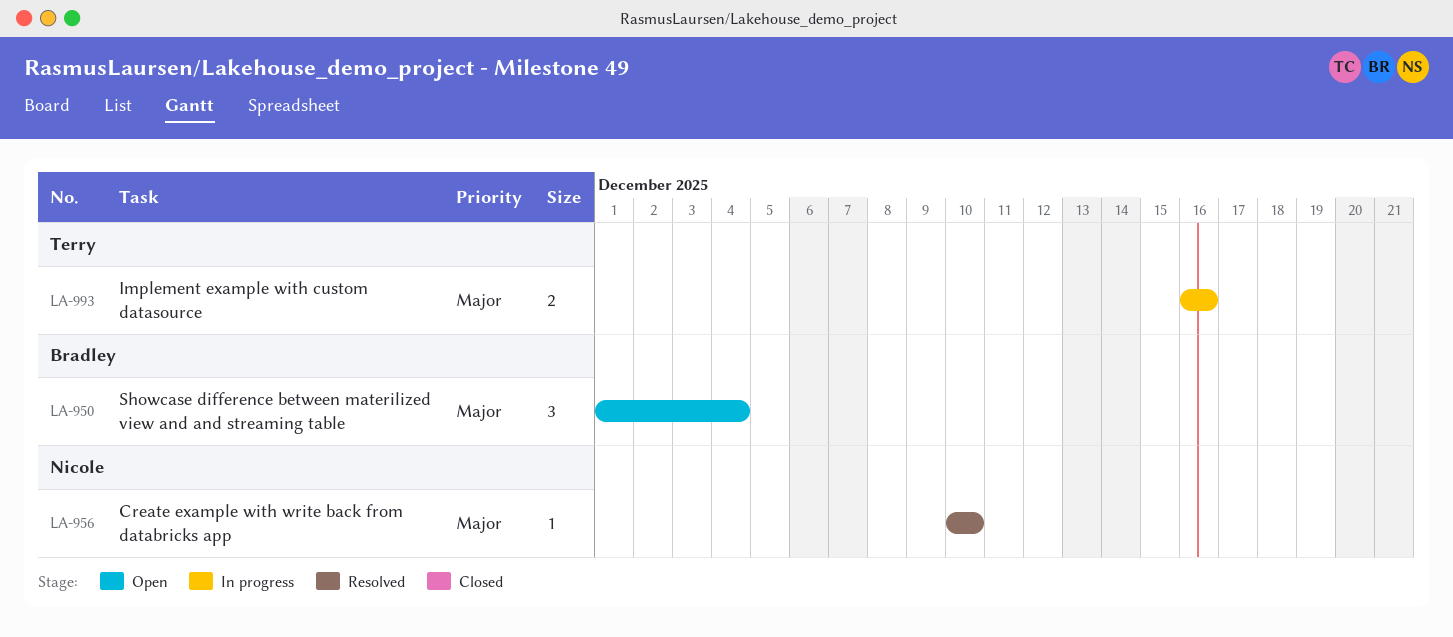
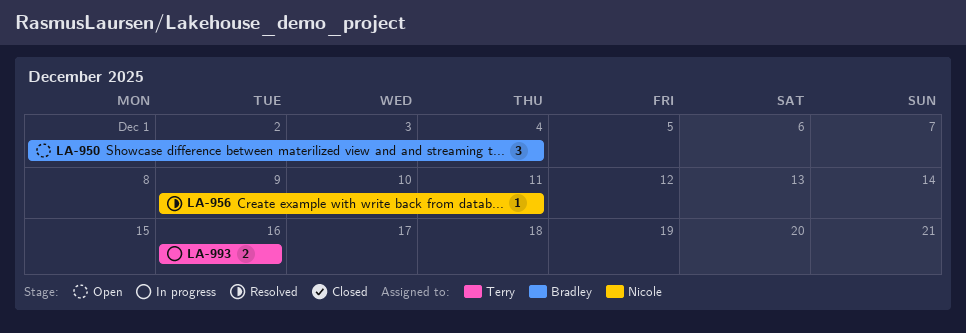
LA-956, start: Dec 10 -> Dec 9
LA-956, due: Dec 10 -> Dec 11

